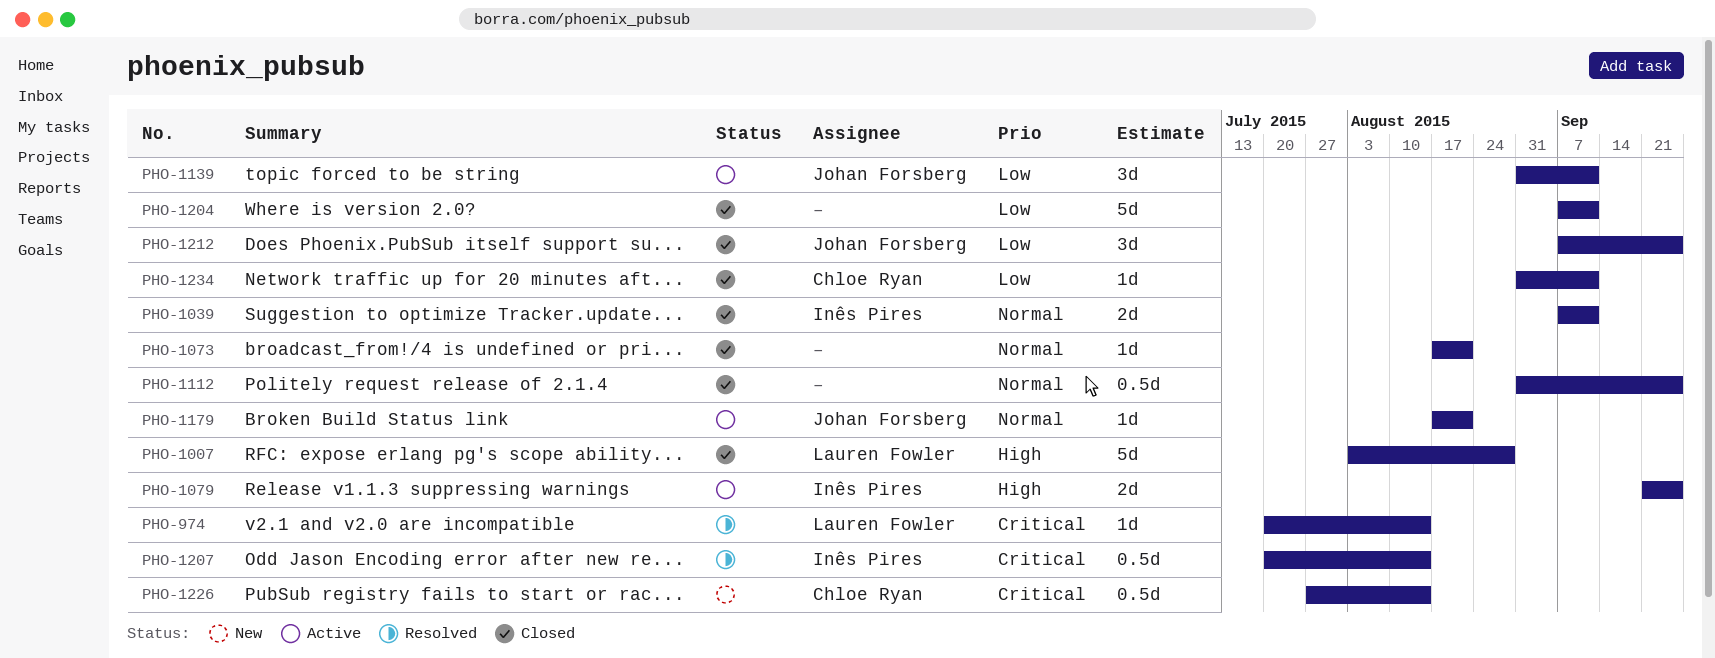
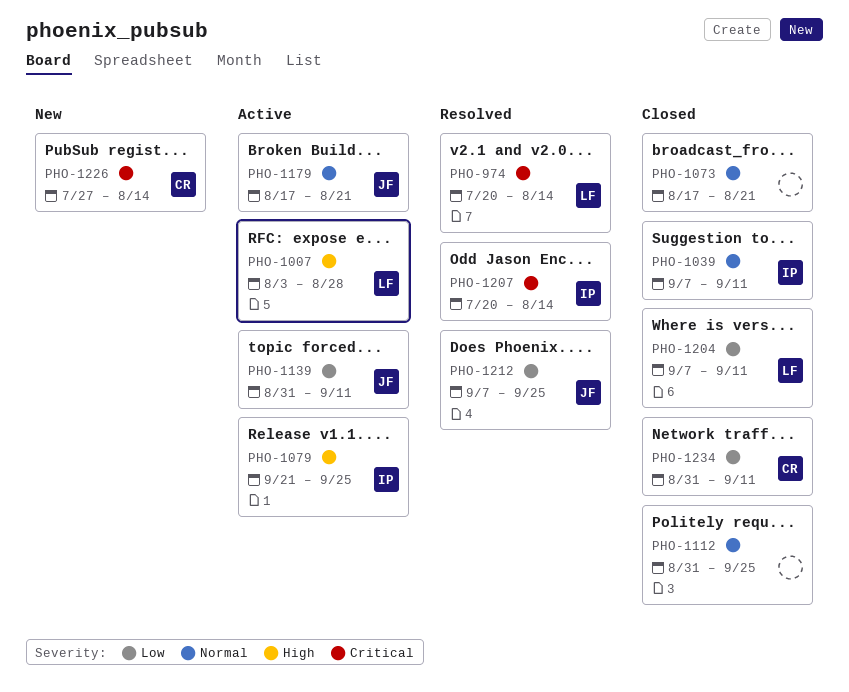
PHO-1007, status: Closed -> Active
PHO-1204, owner: none -> Lauren Fowler
PHO-1212, status: Closed -> Resolved

